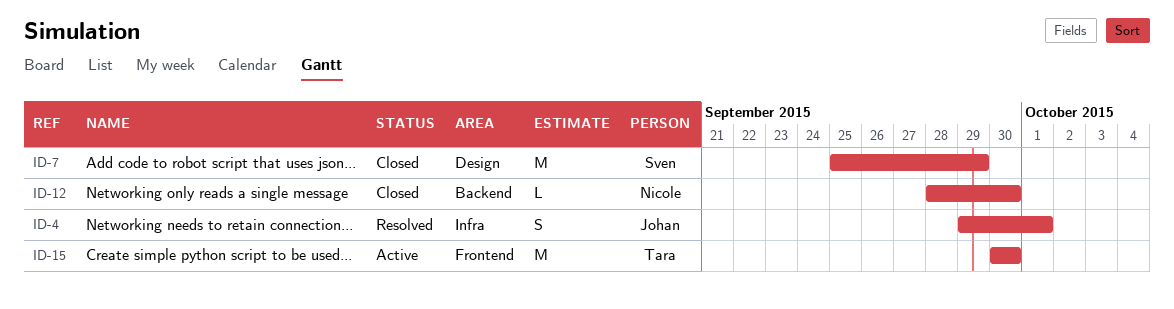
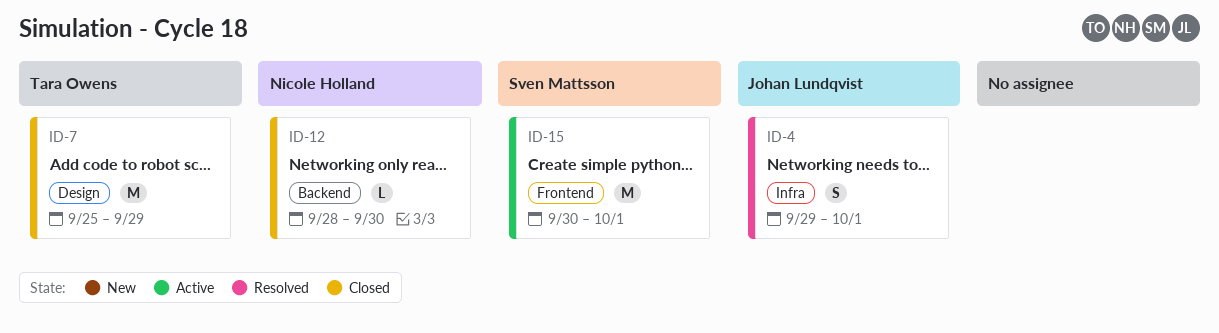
ID-7, owner: Sven Mattsson -> Tara Owens
ID-15, owner: Tara Owens -> Sven Mattsson
ID-15, due: Sep 30 -> Oct 1

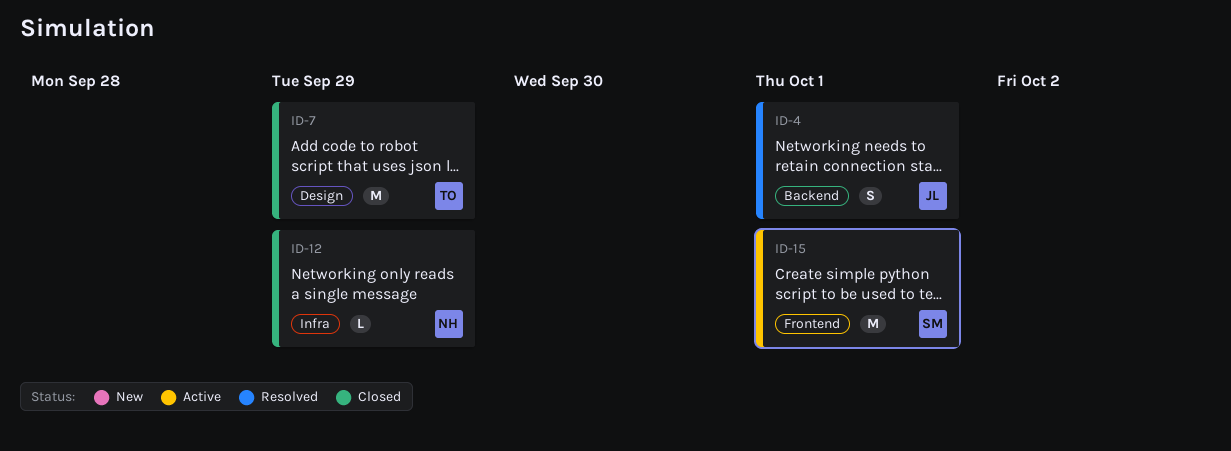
ID-4, label: Infra -> Backend
ID-12, label: Backend -> Infra
ID-12, due: Sep 30 -> Sep 29

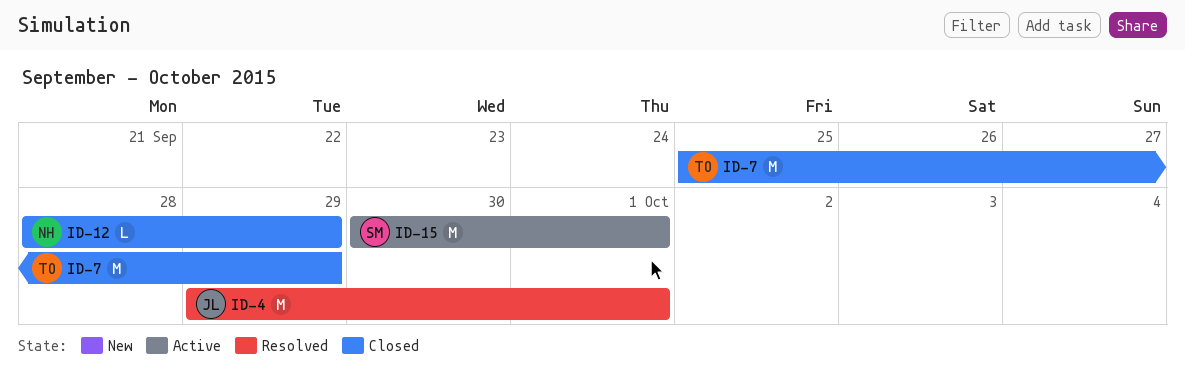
ID-4, estimate: S -> M

